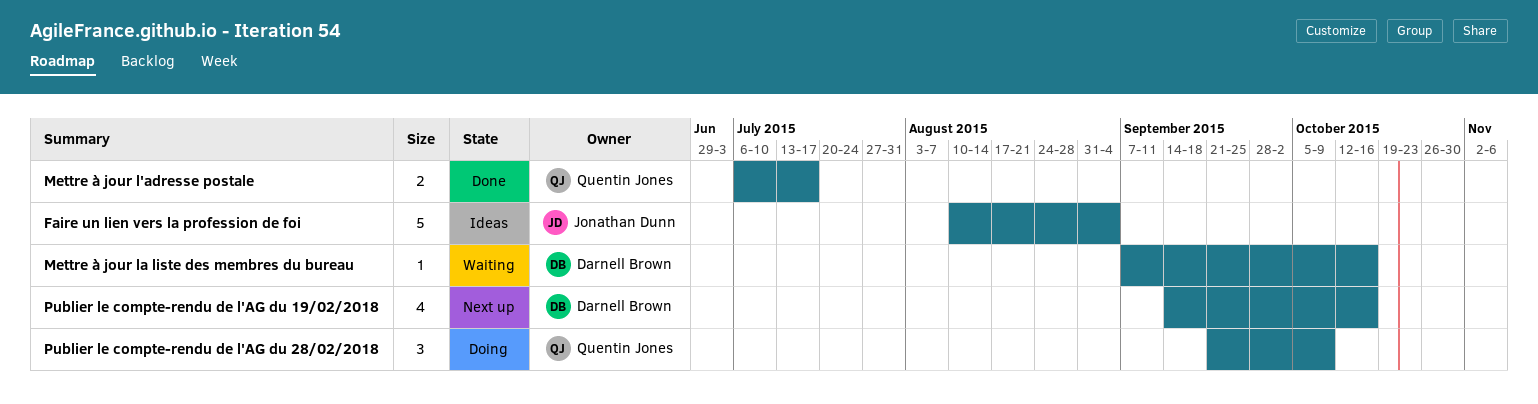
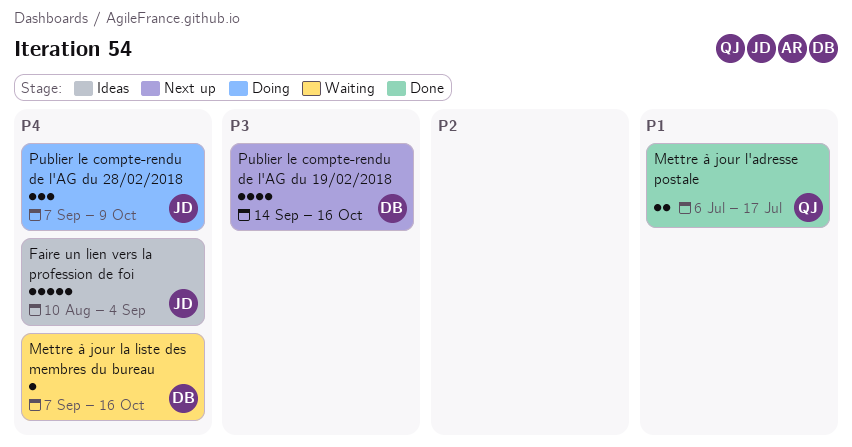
Publier le compte-rendu de l'AG du 28/02/2018, owner: Quentin Jones -> Jonathan Dunn
Publier le compte-rendu de l'AG du 28/02/2018, start: Sep 21 -> Sep 7

